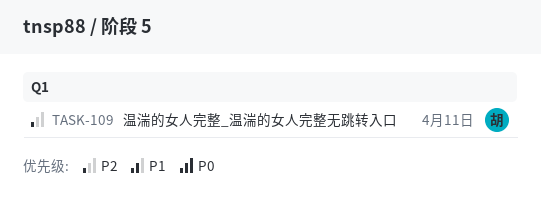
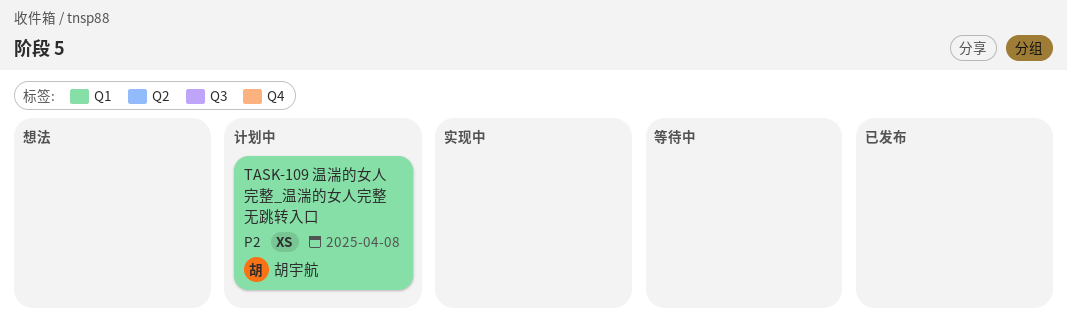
TASK-109, due: Apr 11 -> Apr 8

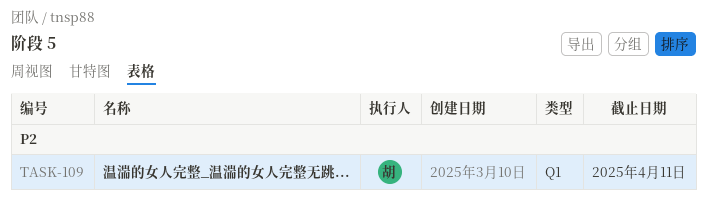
TASK-109, due: Apr 8 -> Apr 11

